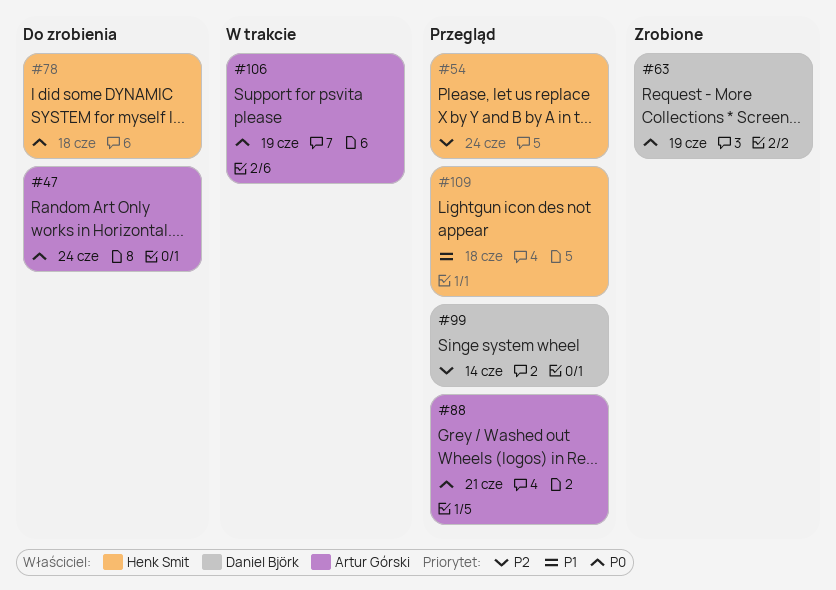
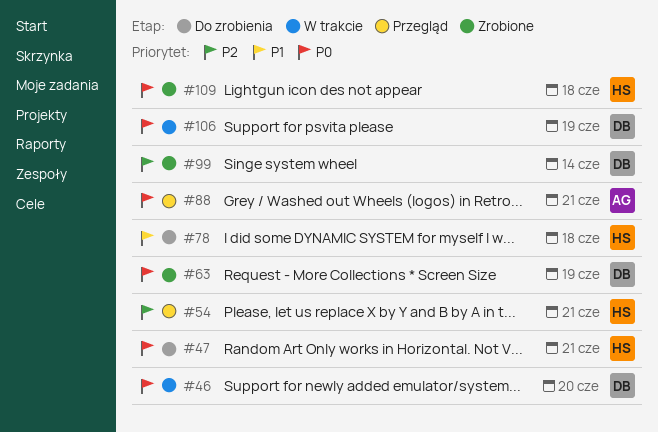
#46: none -> present
#47, owner: Artur Górski -> Henk Smit
#47, due: Jun 24 -> Jun 21
#54, due: Jun 24 -> Jun 21
#78, priority: P0 -> P1
#99, status: Przegląd -> Zrobione
#106, owner: Artur Górski -> Daniel Björk
#109, status: Przegląd -> Zrobione
#109, priority: P1 -> P0

